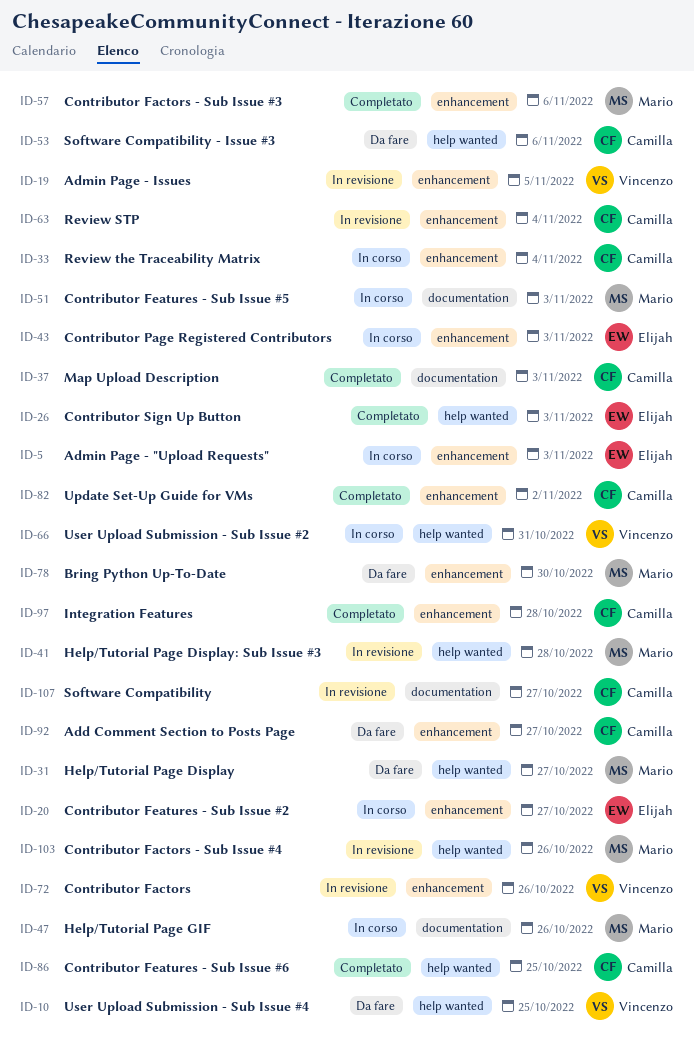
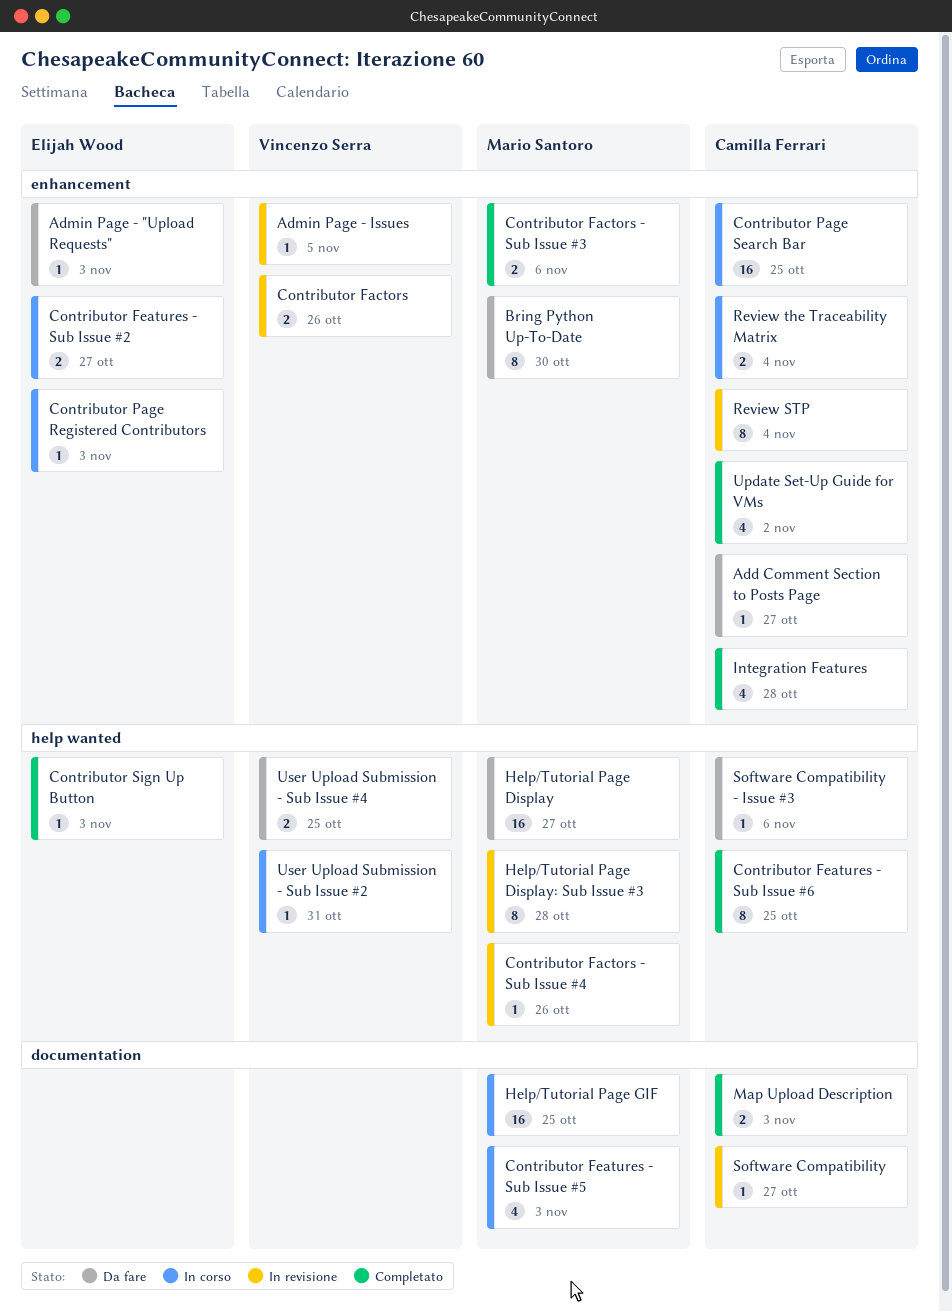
Admin Page - "Upload Requests", status: In corso -> Da fare
Contributor Page Search Bar: none -> present
Help/Tutorial Page GIF, due: Oct 26 -> Oct 25

